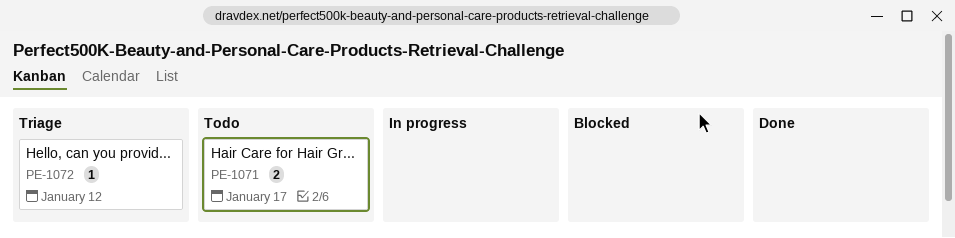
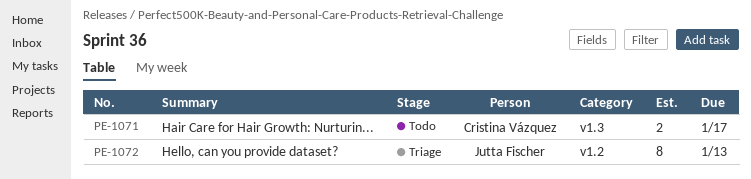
PE-1072, estimate: 1 -> 8
PE-1072, due: Jan 12 -> Jan 13

